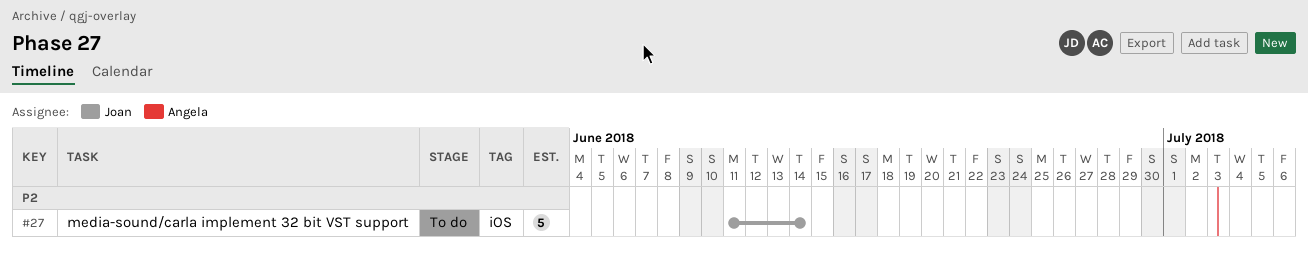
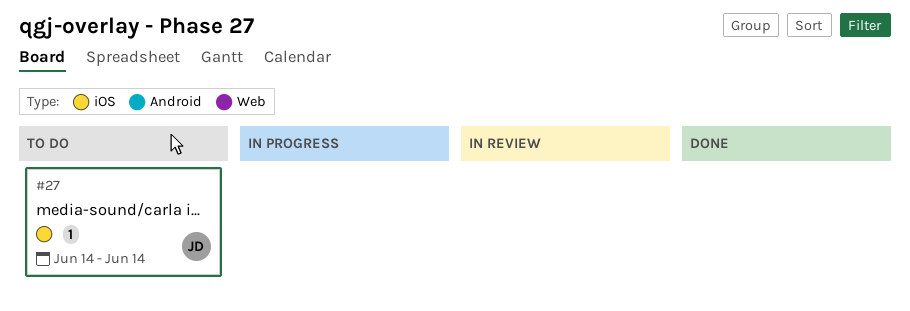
#27, estimate: 5 -> 1
#27, start: Jun 11 -> Jun 14

